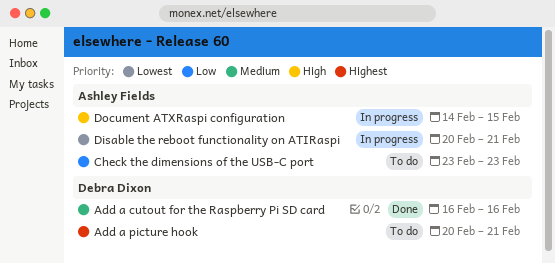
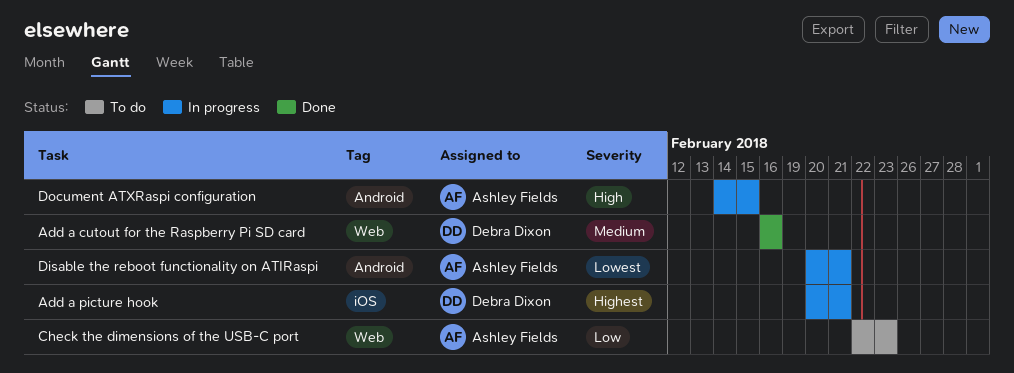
Add a picture hook, status: To do -> In progress
Check the dimensions of the USB-C port, start: Feb 23 -> Feb 22

